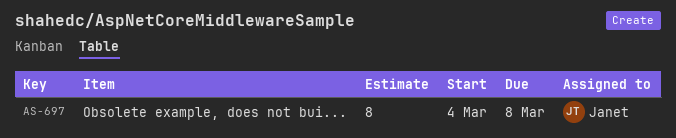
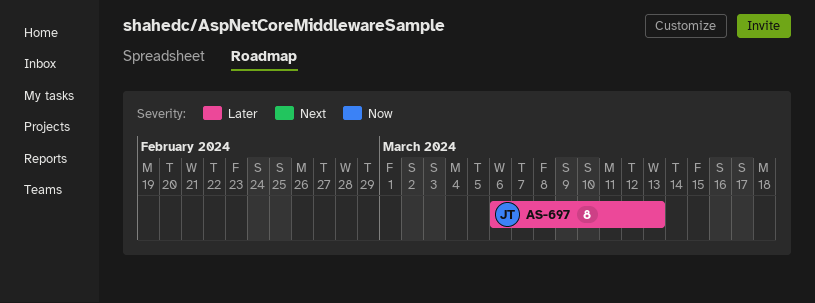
AS-697, start: Mar 4 -> Mar 6
AS-697, due: Mar 8 -> Mar 13

